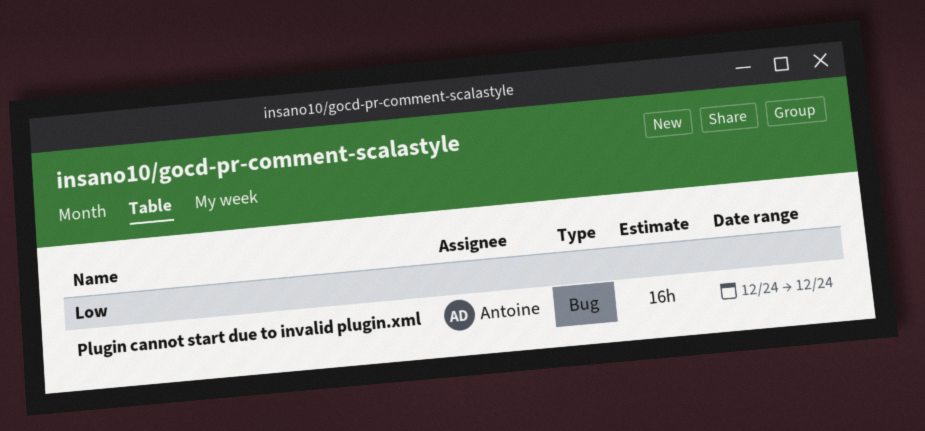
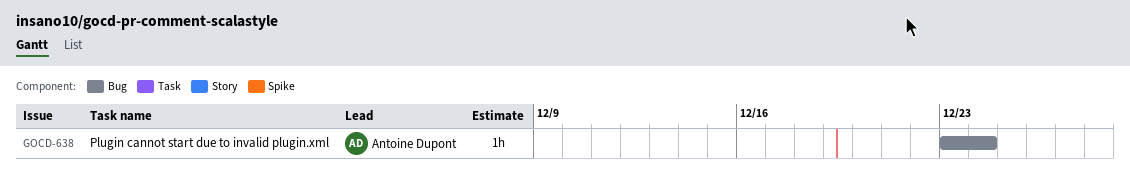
Plugin cannot start due to invalid plugin.xml, estimate: 16h -> 1h
Plugin cannot start due to invalid plugin.xml, start: Dec 24 -> Dec 23

